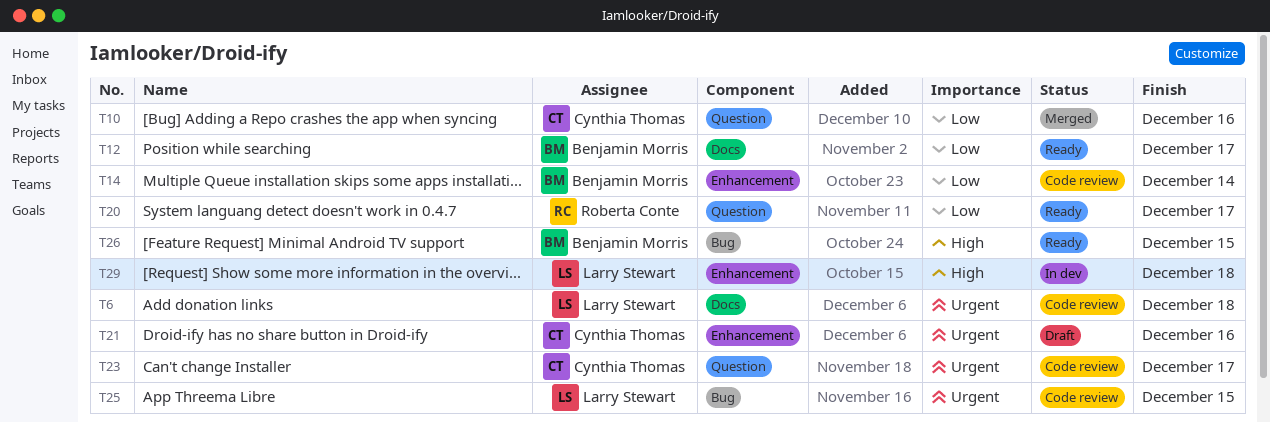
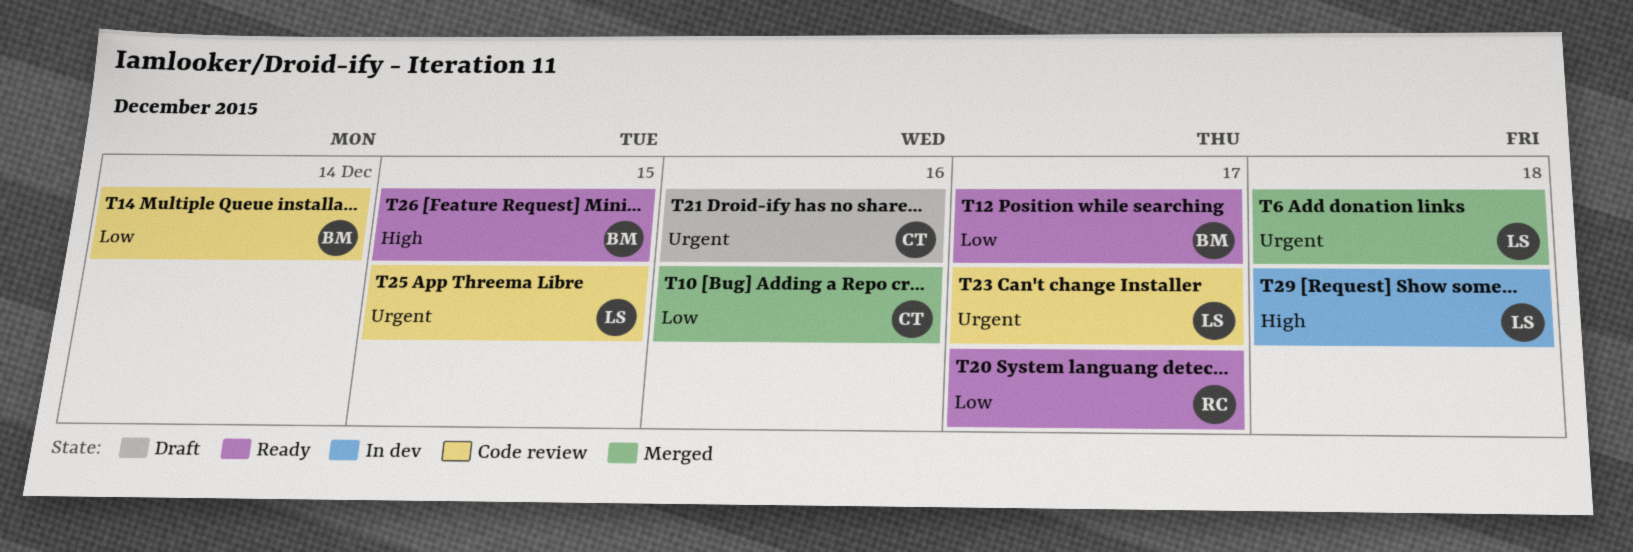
T6, status: Code review -> Merged
T23, owner: Cynthia Thomas -> Larry Stewart

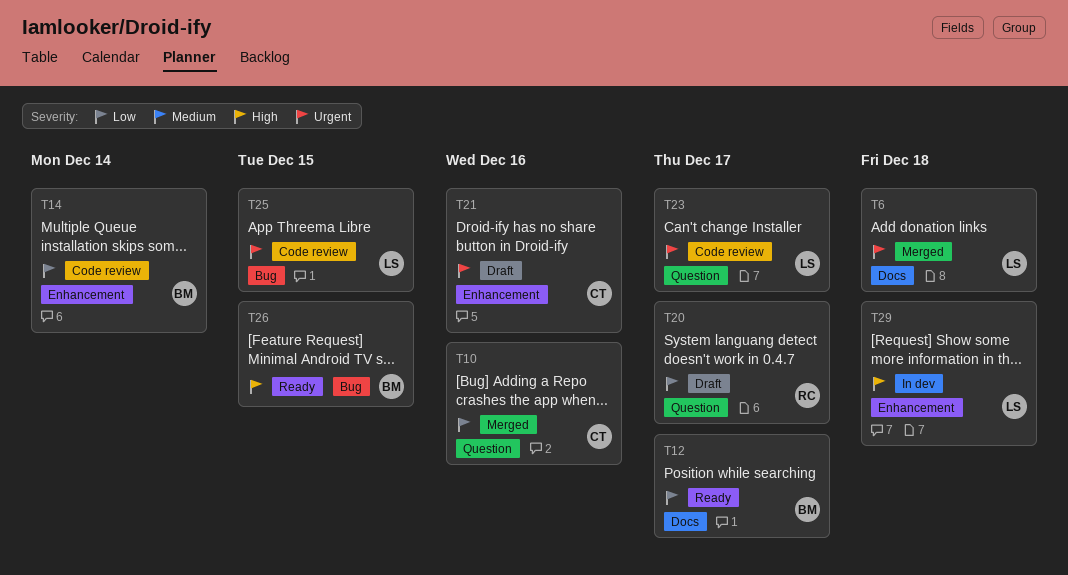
T20, status: Ready -> Draft

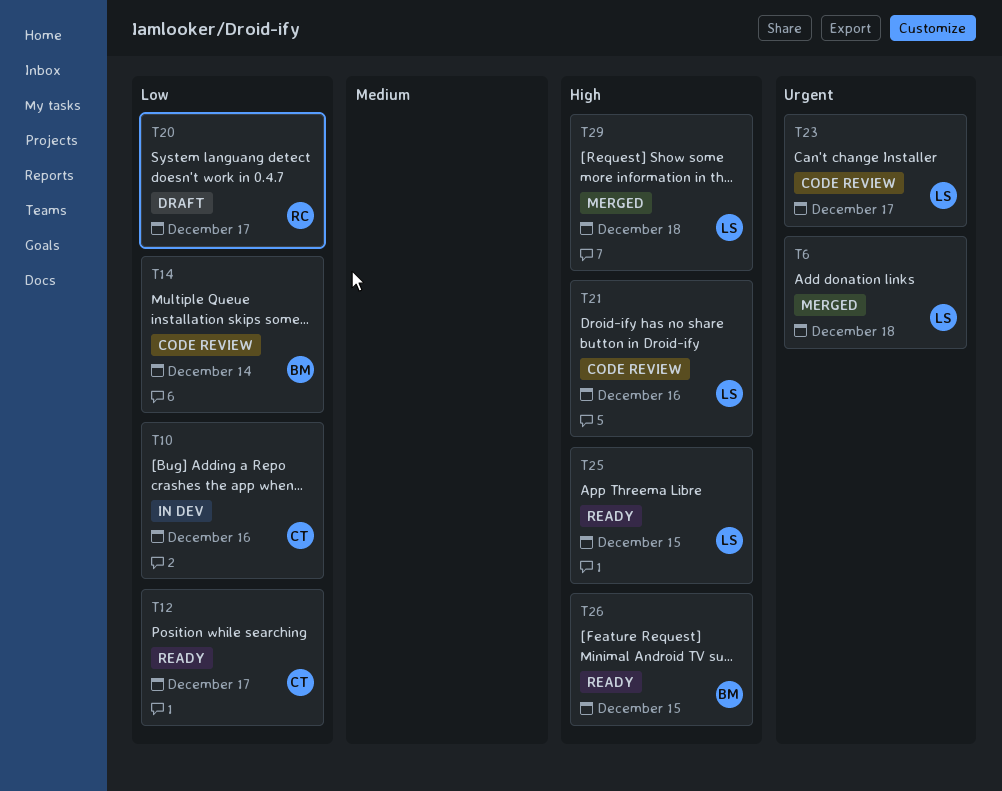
T10, status: Merged -> In dev
T12, owner: BM -> CT
T21, status: Draft -> Code review
T21, owner: CT -> LS
T21, priority: Urgent -> High
T25, status: Code review -> Ready
T25, priority: Urgent -> High
T29, status: In dev -> Merged

